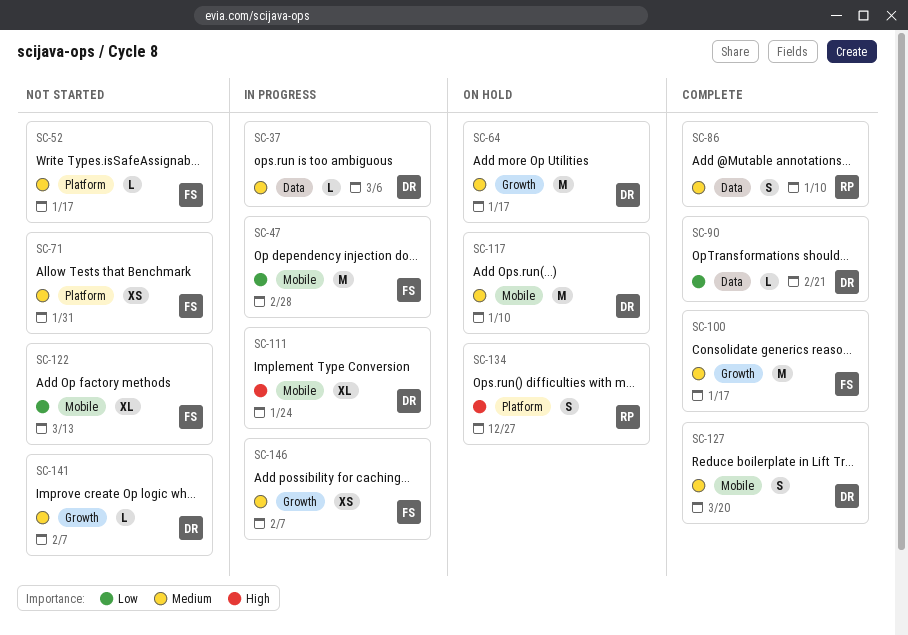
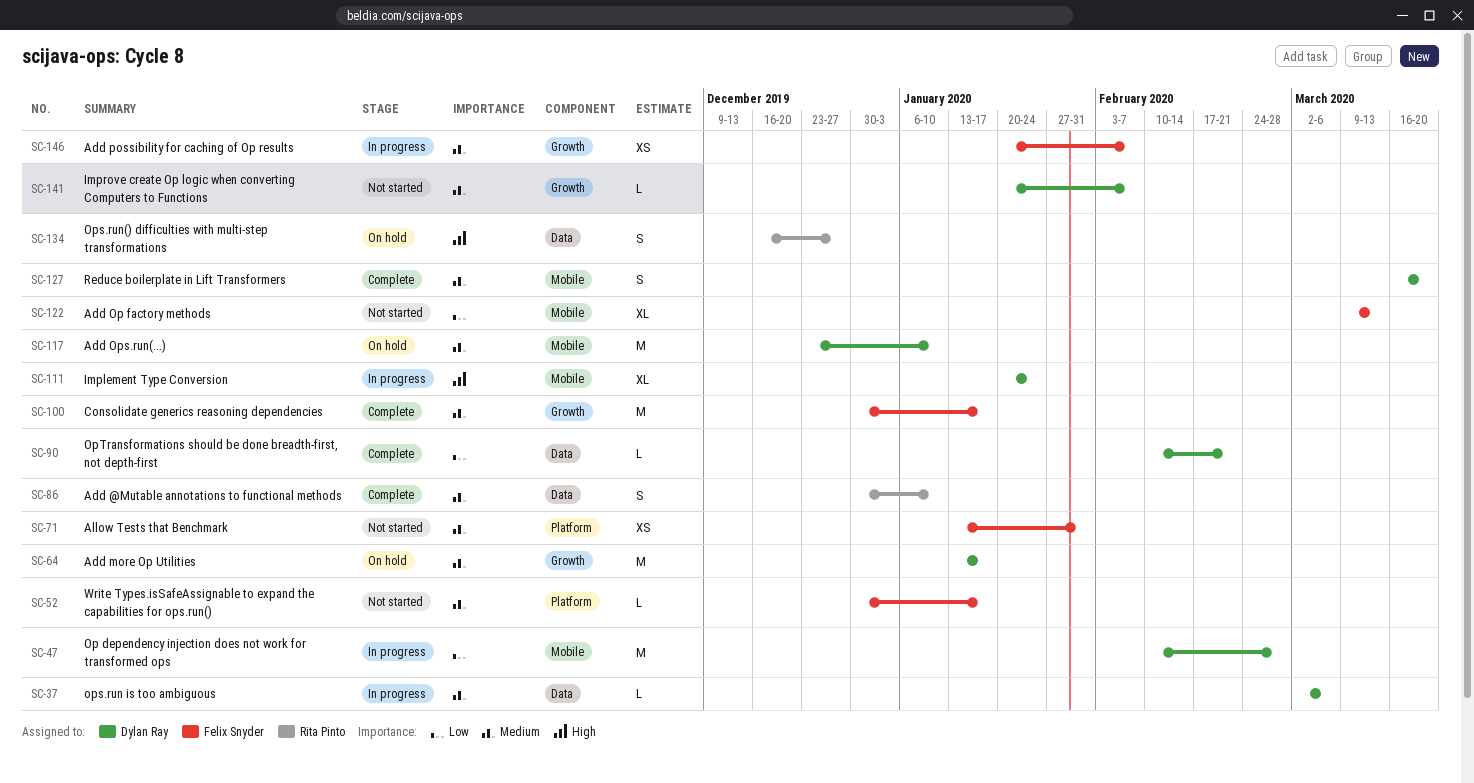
SC-47, owner: Felix Snyder -> Dylan Ray
SC-134, label: Platform -> Data

